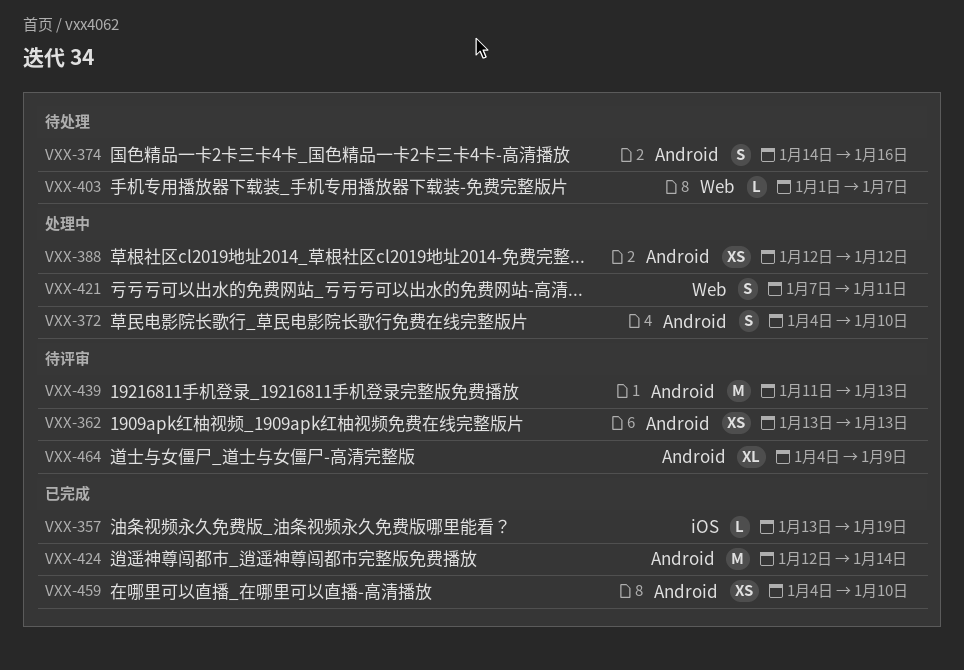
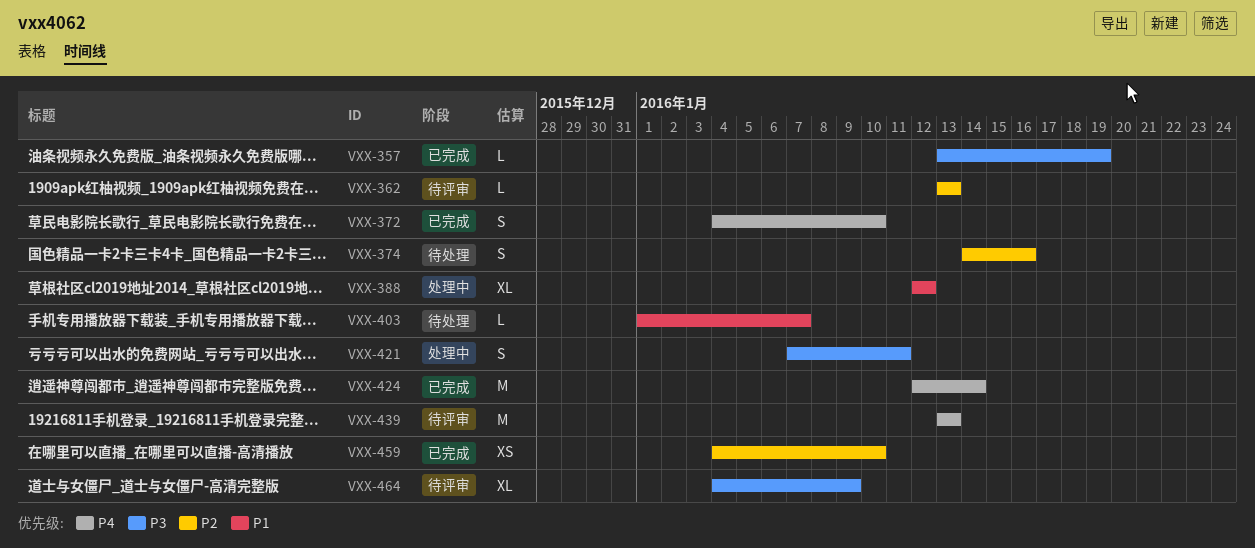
VXX-362, estimate: XS -> L
VXX-372, status: 处理中 -> 已完成
VXX-388, estimate: XS -> XL
VXX-439, start: Jan 11 -> Jan 13

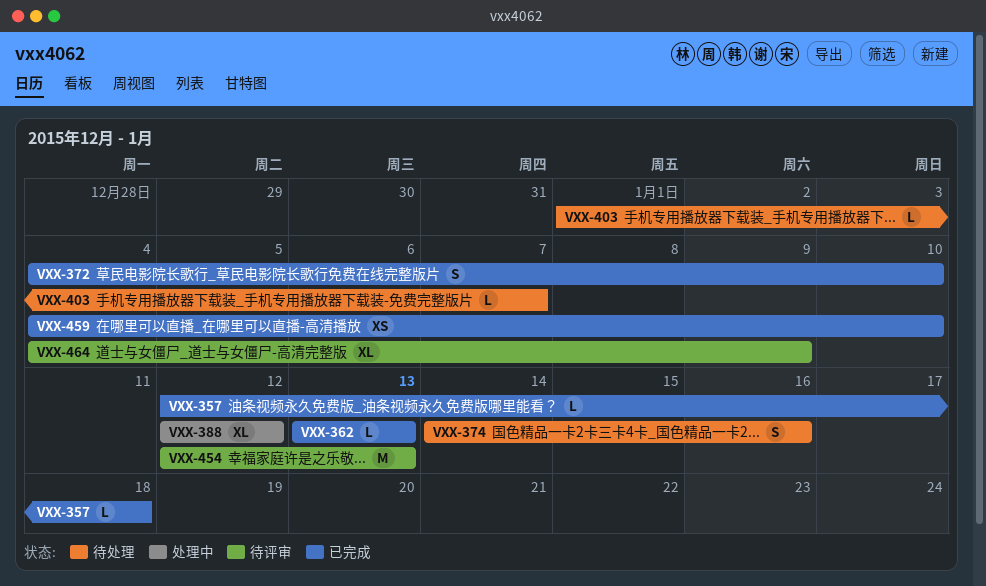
VXX-357, start: Jan 13 -> Jan 12
VXX-357, due: Jan 19 -> Jan 18
VXX-362, status: 待评审 -> 已完成
VXX-421: present -> none
VXX-424: present -> none
VXX-439: present -> none
VXX-454: none -> present

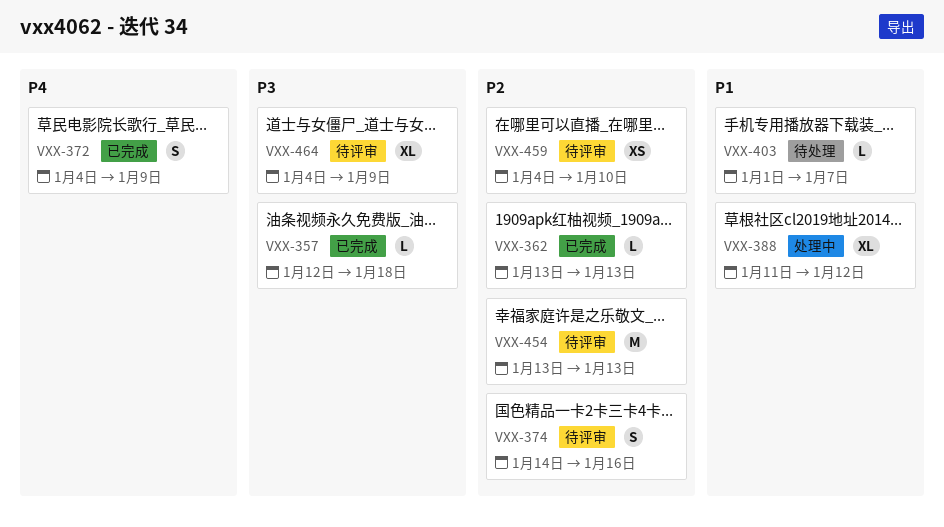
VXX-372, due: Jan 10 -> Jan 9
VXX-374, status: 待处理 -> 待评审
VXX-388, start: Jan 12 -> Jan 11
VXX-454, start: Jan 12 -> Jan 13
VXX-459, status: 已完成 -> 待评审

